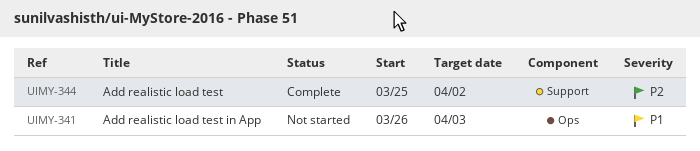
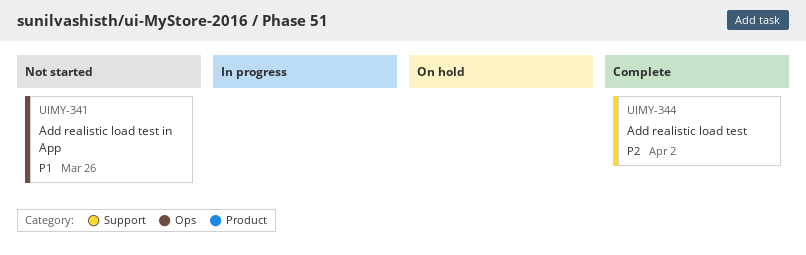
UIMY-341, due: Apr 3 -> Mar 26

